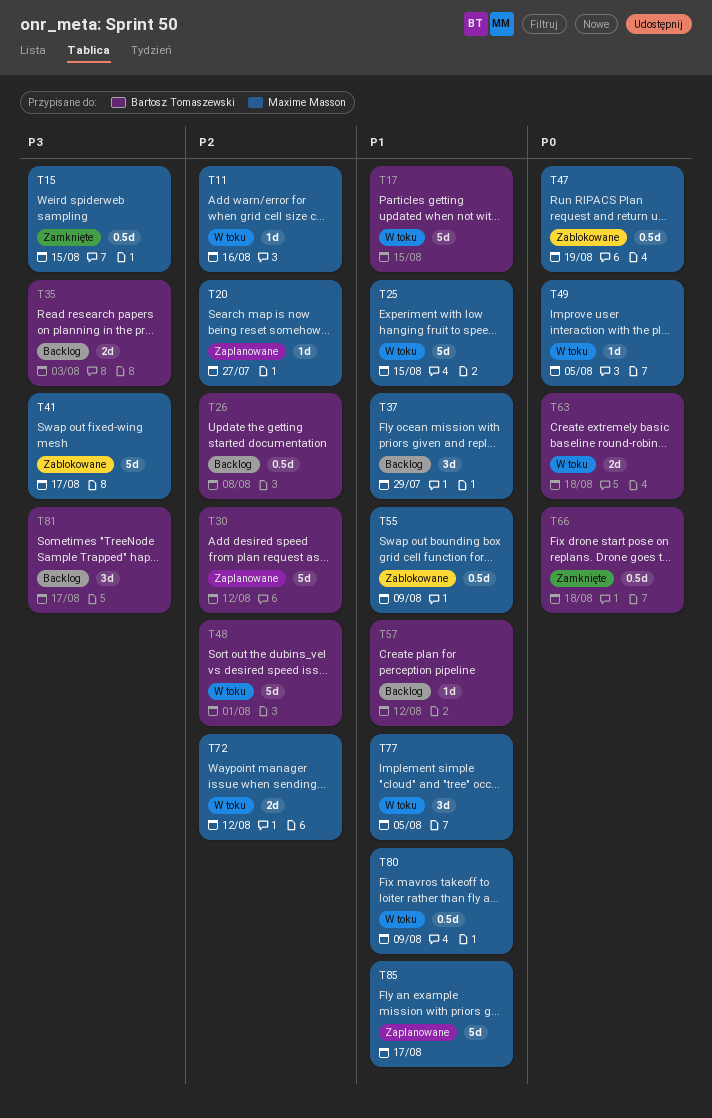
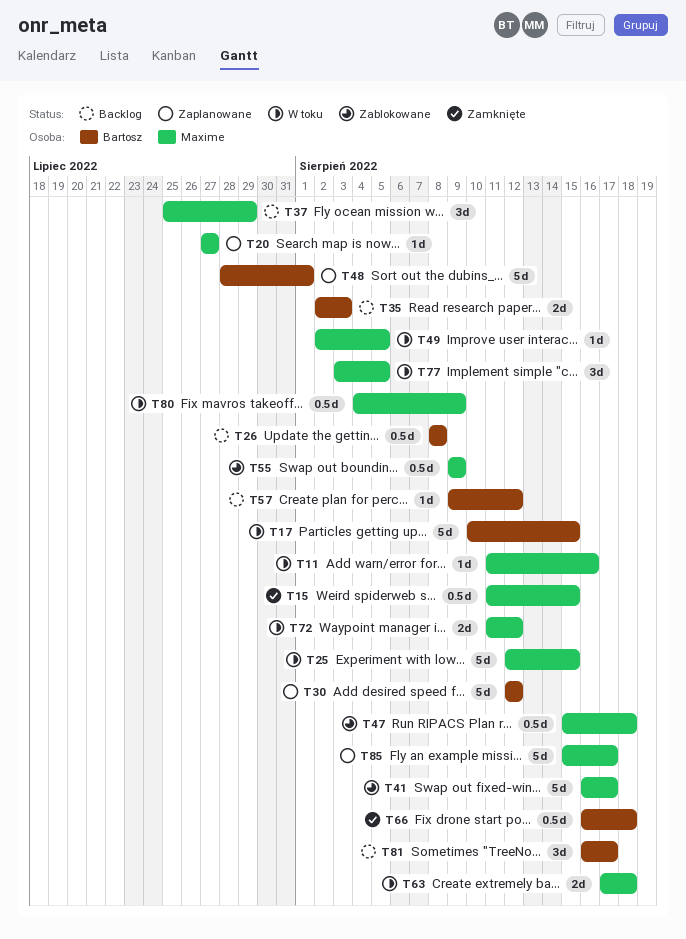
T47, due: Aug 19 -> Aug 18
T48, status: W toku -> Zaplanowane
T63, owner: Bartosz Tomaszewski -> Maxime Masson

